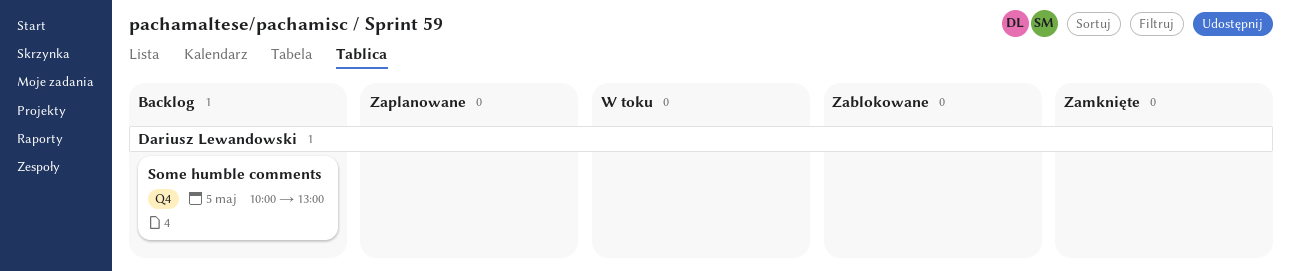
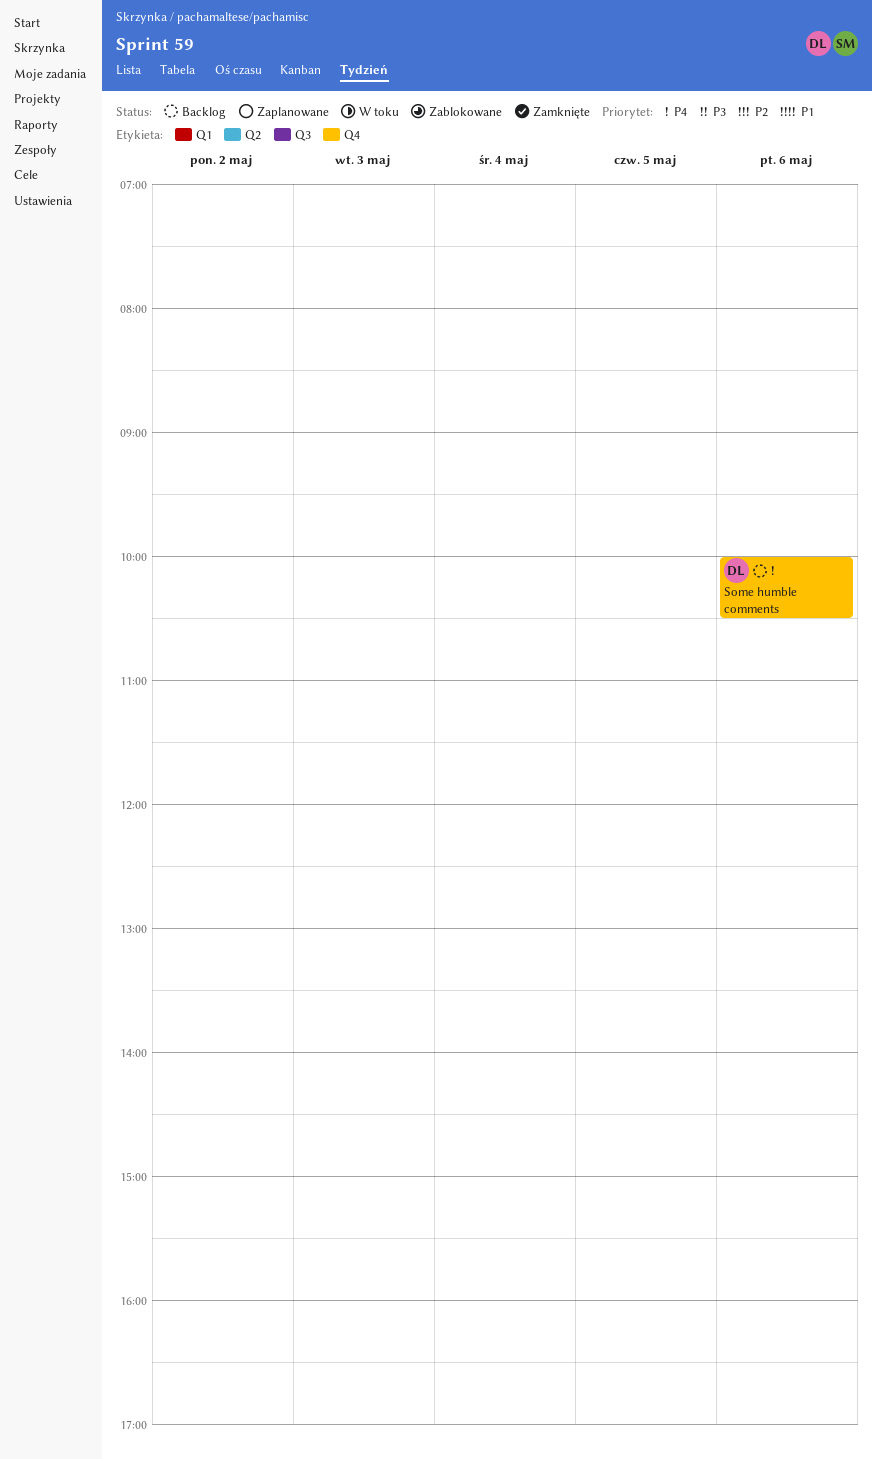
Some humble comments, day: May 5 -> May 6
Some humble comments, ends: 13:00 -> 10:30

